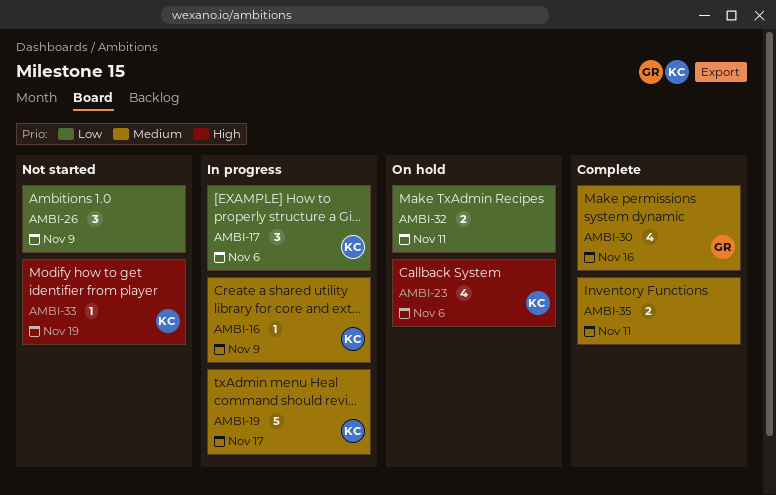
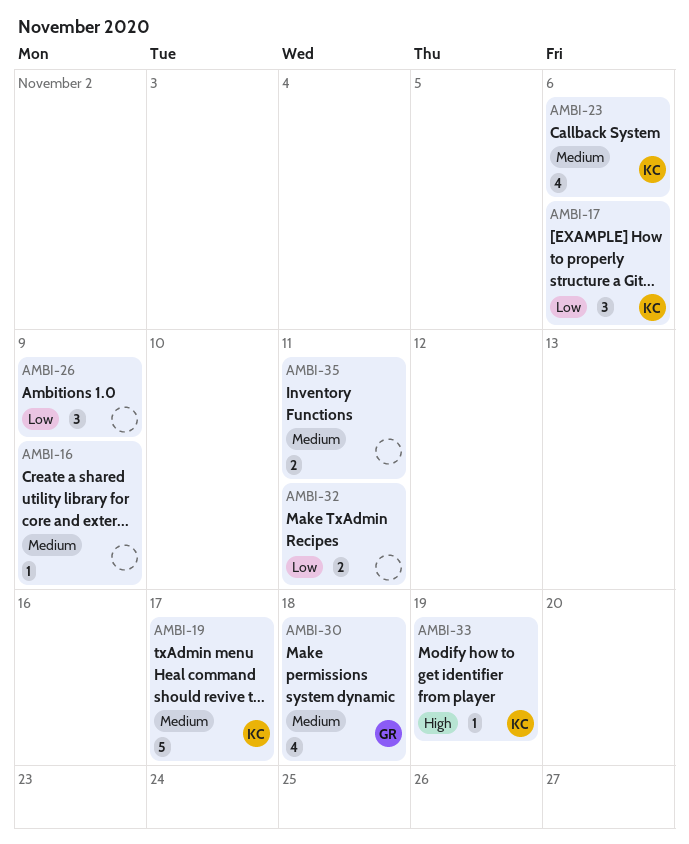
AMBI-16, owner: KC -> none
AMBI-23, priority: High -> Medium
AMBI-30, due: Nov 16 -> Nov 18

